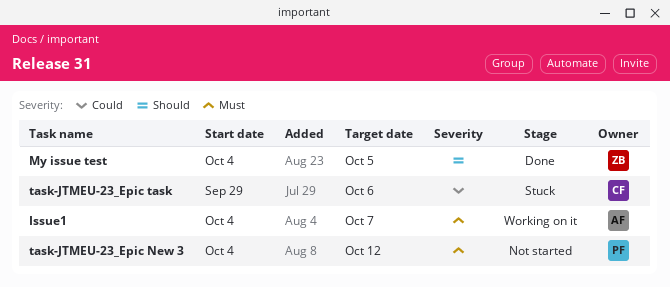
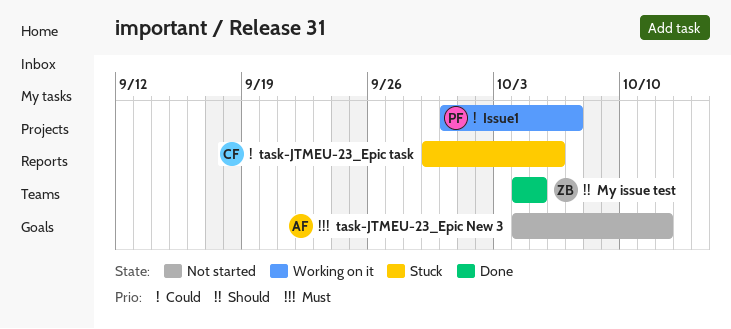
Issue1, owner: AF -> PF
Issue1, priority: Must -> Could
Issue1, start: Oct 4 -> Sep 30
task-JTMEU-23_Epic New 3, owner: PF -> AF

